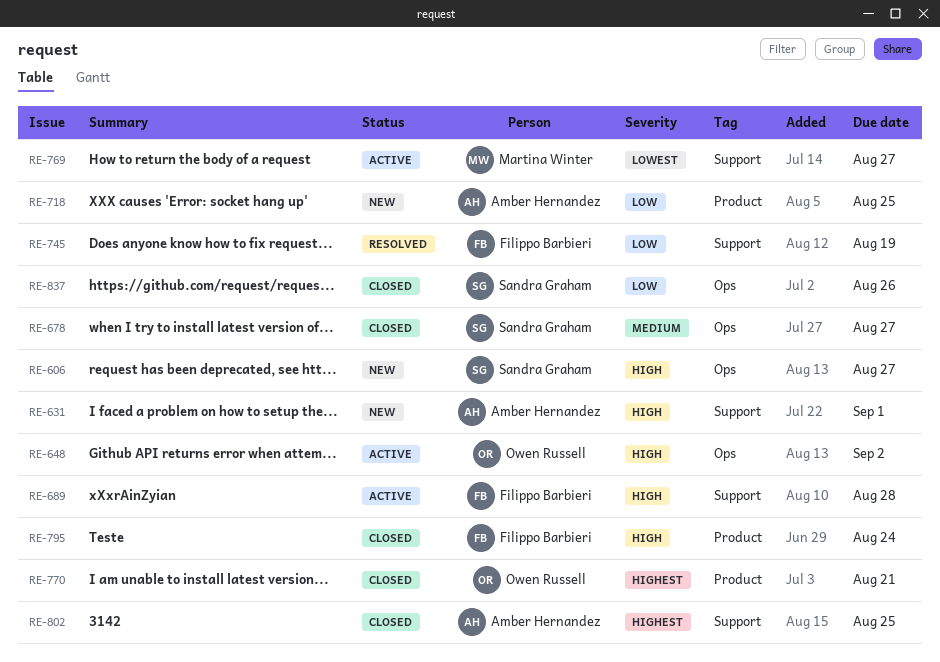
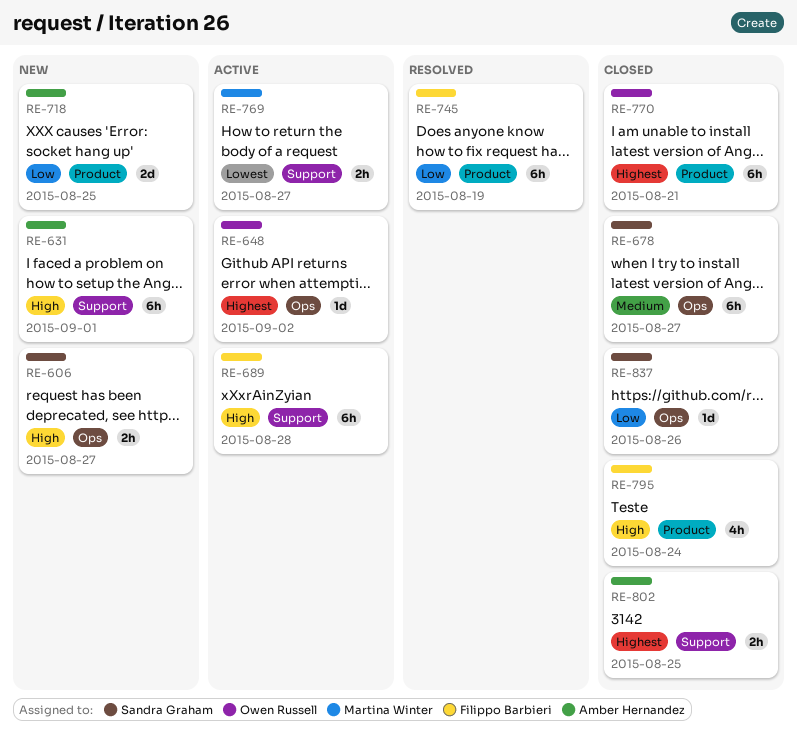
RE-648, priority: High -> Highest
RE-745, label: Support -> Product

